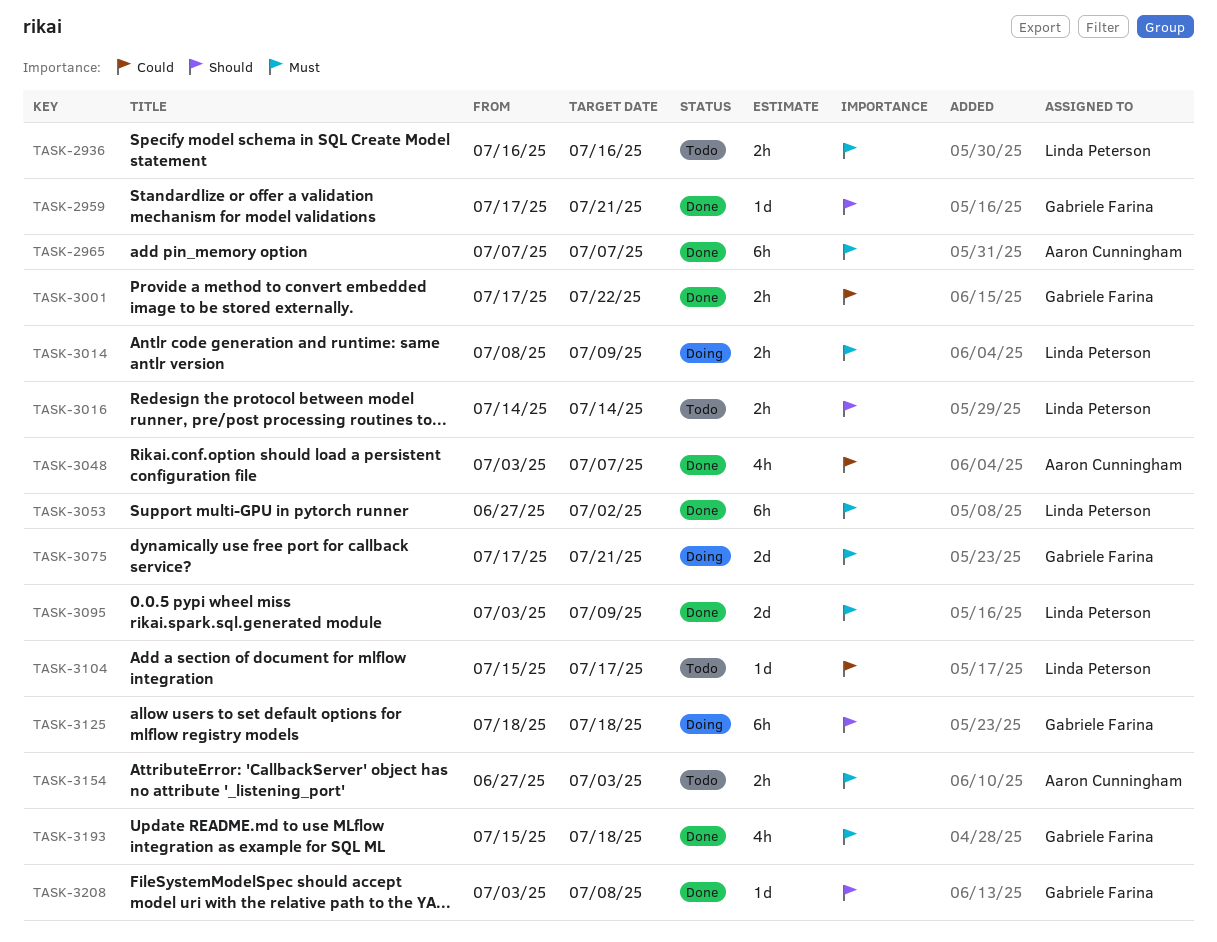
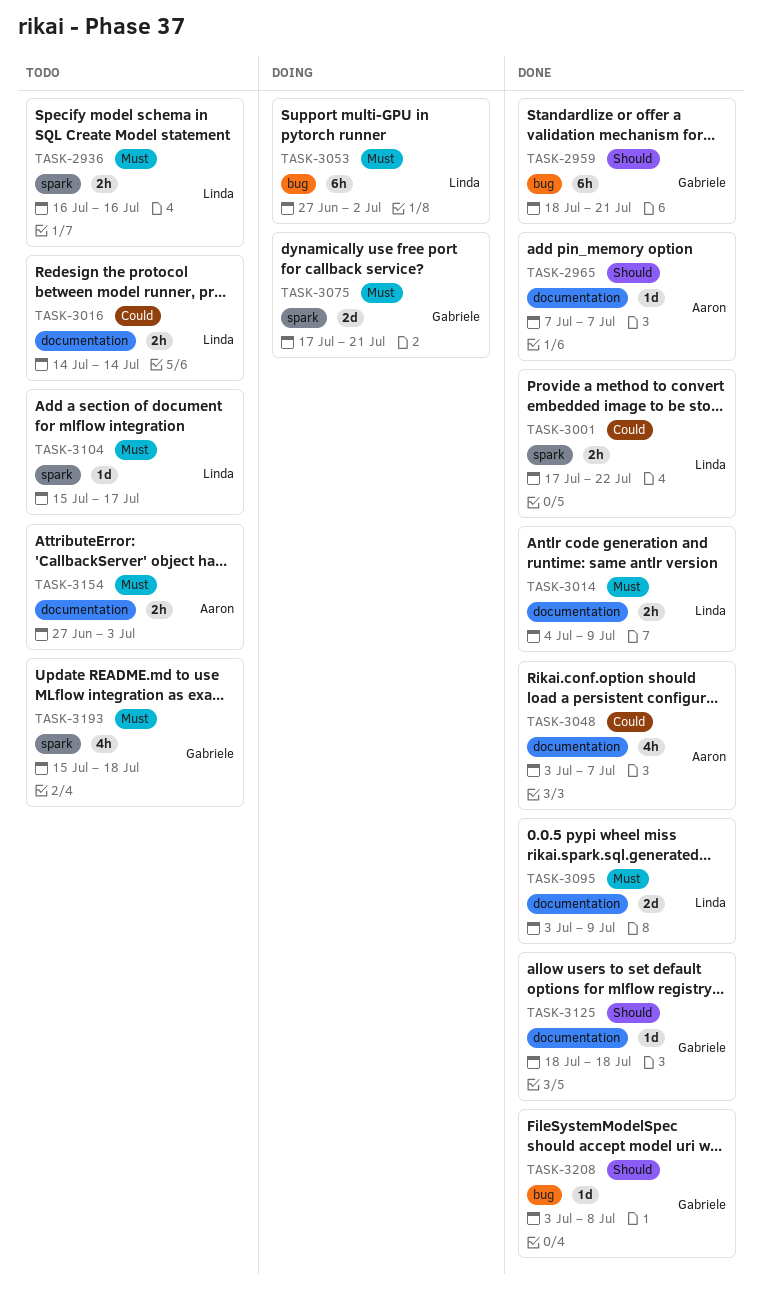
TASK-2959, estimate: 1d -> 6h
TASK-2959, start: Jul 17 -> Jul 18
TASK-2965, priority: Must -> Should
TASK-2965, estimate: 6h -> 1d
TASK-3001, owner: Gabriele Farina -> Linda Peterson
TASK-3014, status: Doing -> Done
TASK-3014, start: Jul 8 -> Jul 4
TASK-3016, priority: Should -> Could
TASK-3053, status: Done -> Doing
TASK-3104, priority: Could -> Must
TASK-3125, status: Doing -> Done
TASK-3125, estimate: 6h -> 1d
TASK-3193, status: Done -> Todo

